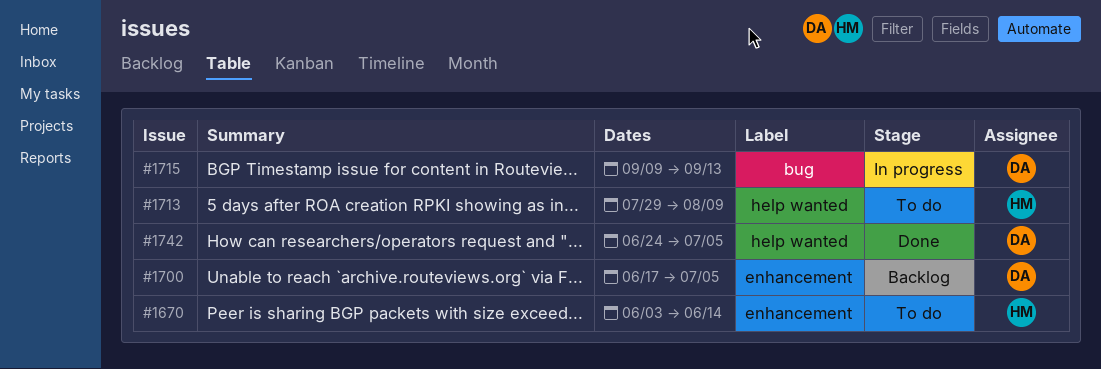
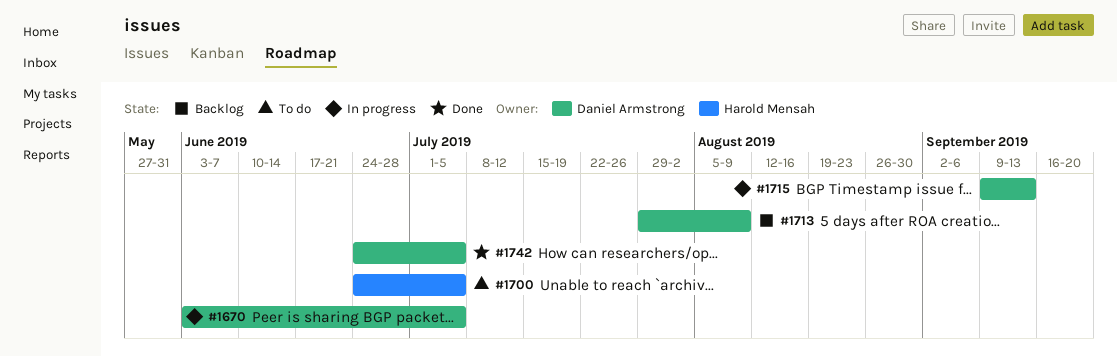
#1670, status: To do -> In progress
#1670, owner: Harold Mensah -> Daniel Armstrong
#1670, due: Jun 14 -> Jul 5
#1700, status: Backlog -> To do
#1700, owner: Daniel Armstrong -> Harold Mensah
#1700, start: Jun 17 -> Jun 24
#1713, status: To do -> Backlog
#1713, owner: Harold Mensah -> Daniel Armstrong

